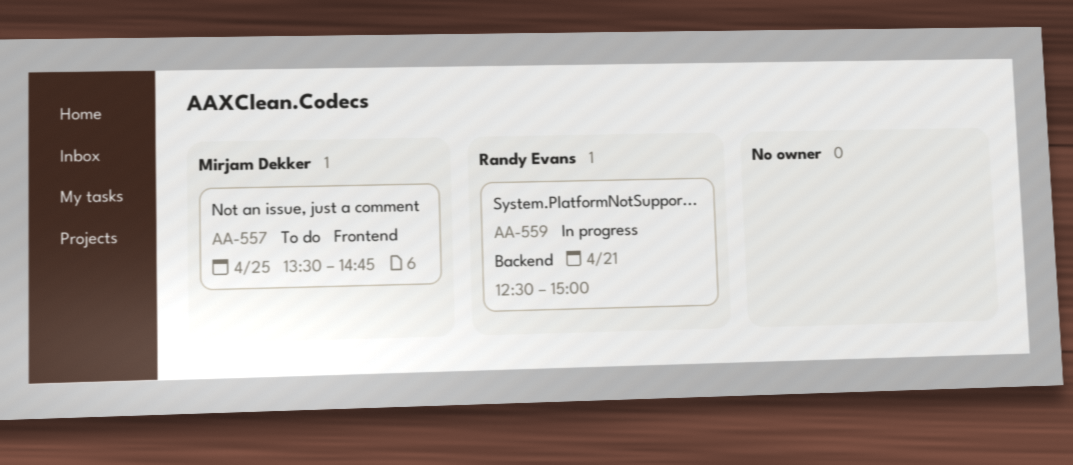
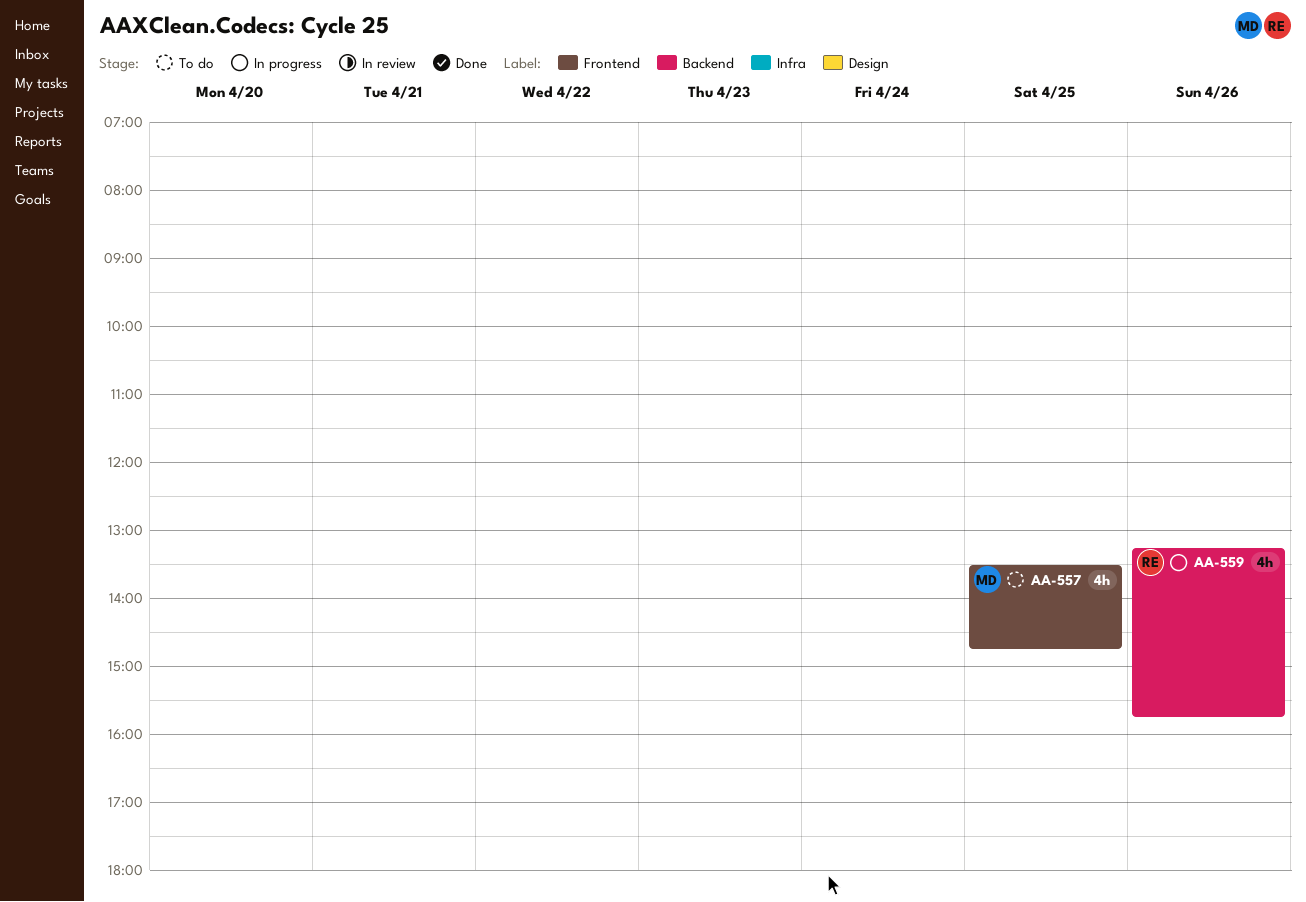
AA-559, day: Apr 21 -> Apr 26
AA-559, begins: 12:30 -> 13:15
AA-559, ends: 15:00 -> 15:45

